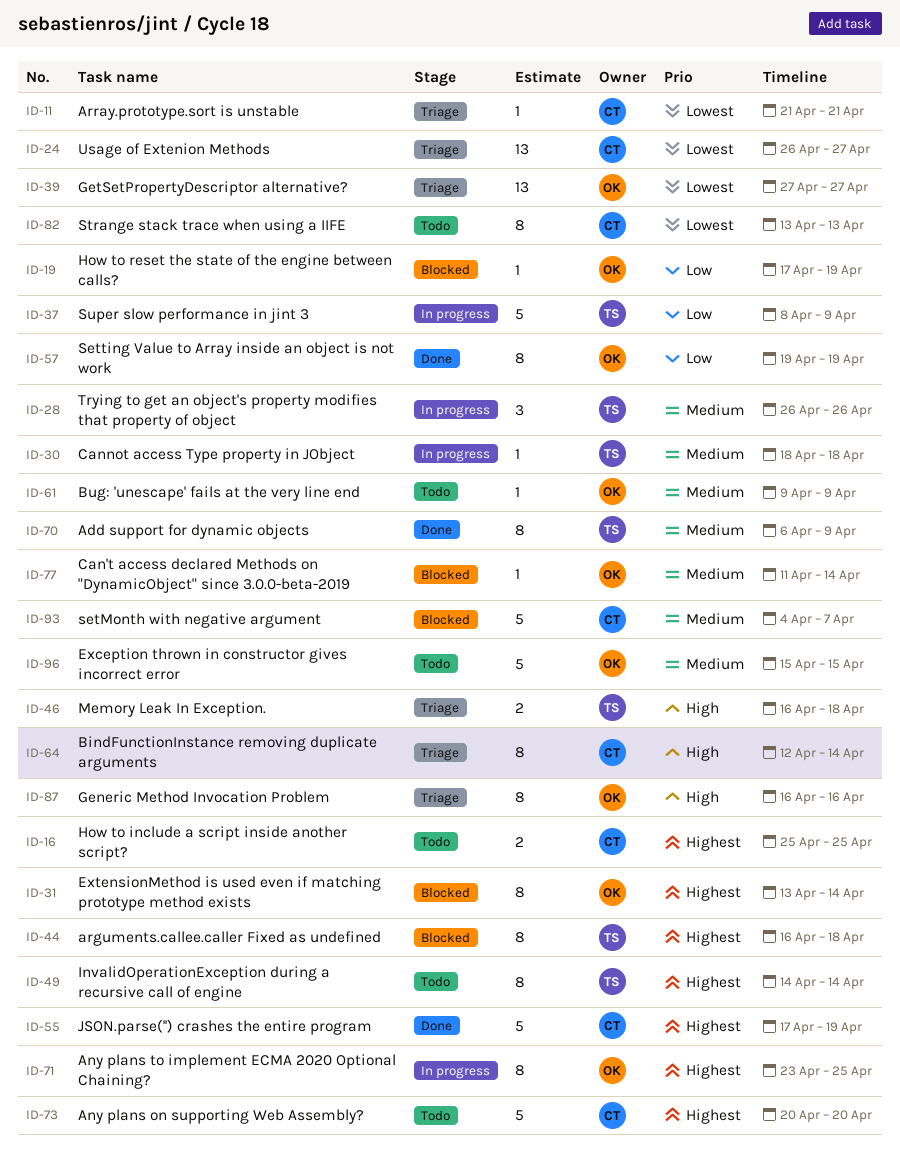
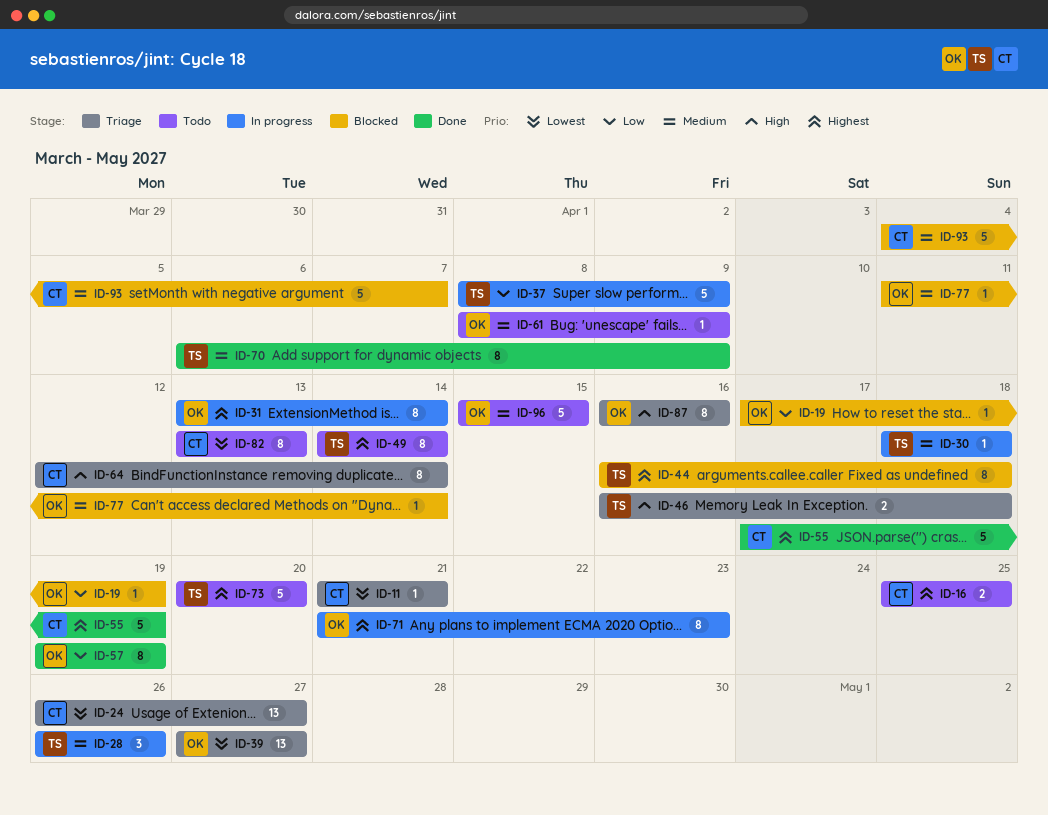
ID-31, status: Blocked -> In progress
ID-61, start: Apr 9 -> Apr 8
ID-71, start: Apr 23 -> Apr 21
ID-71, due: Apr 25 -> Apr 23
ID-73, owner: CT -> TS

